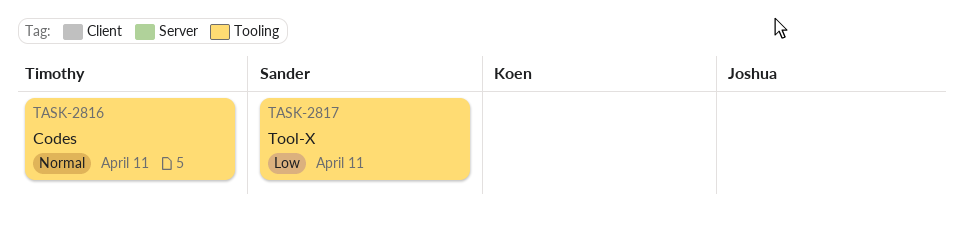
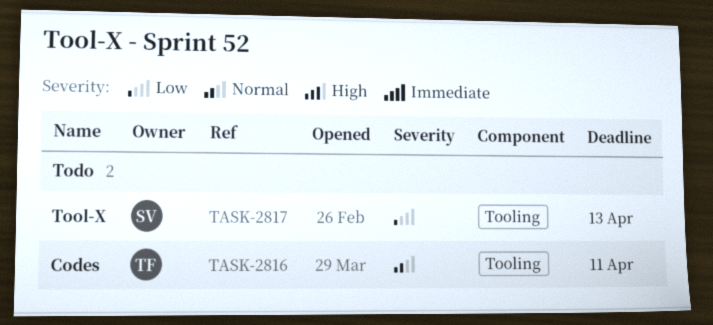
TASK-2817, due: Apr 11 -> Apr 13

